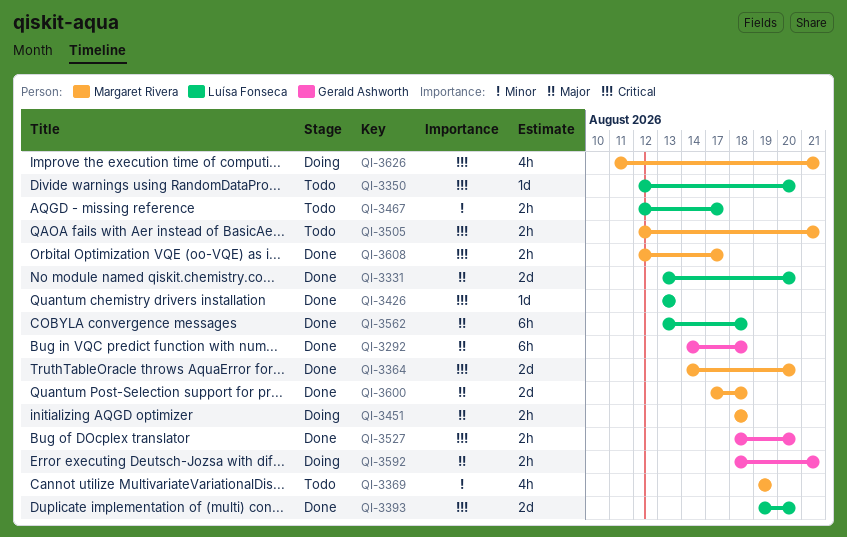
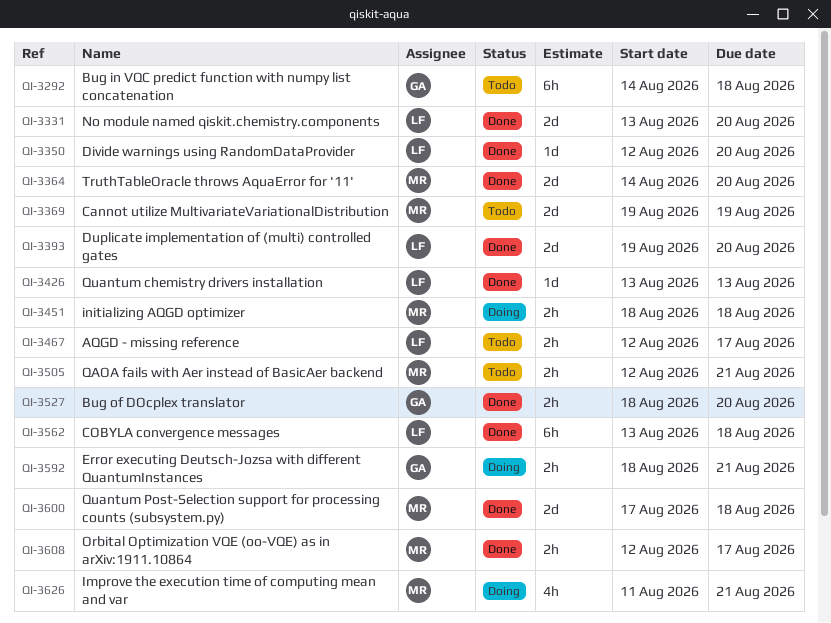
QI-3292, status: Done -> Todo
QI-3350, status: Todo -> Done
QI-3369, estimate: 4h -> 2d

